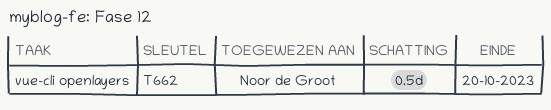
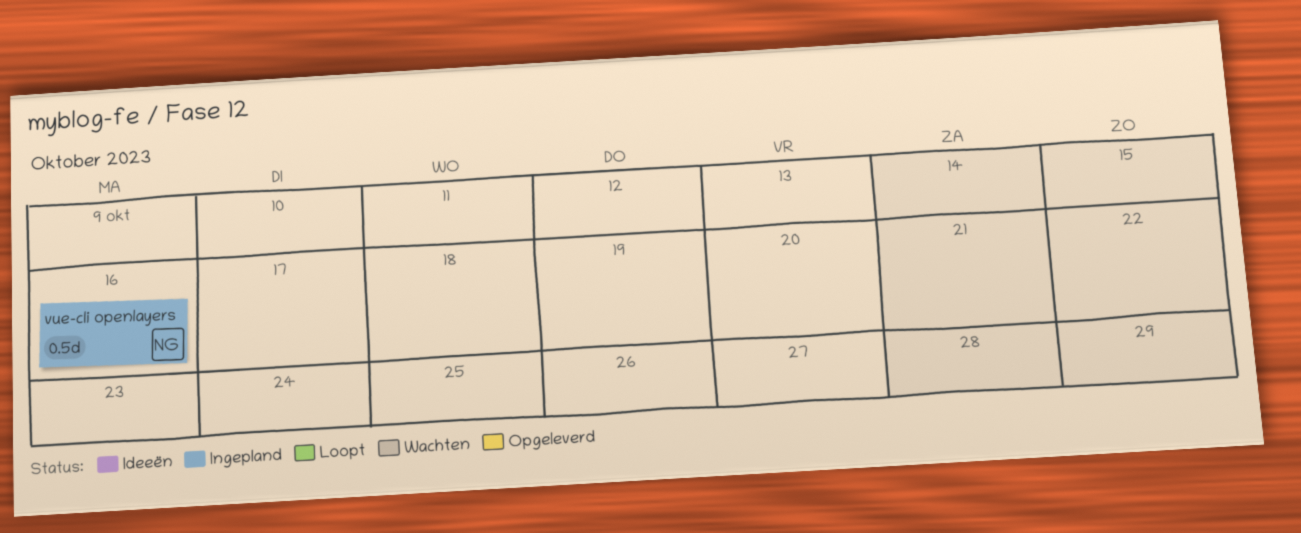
vue-cli openlayers, due: Oct 20 -> Oct 16

